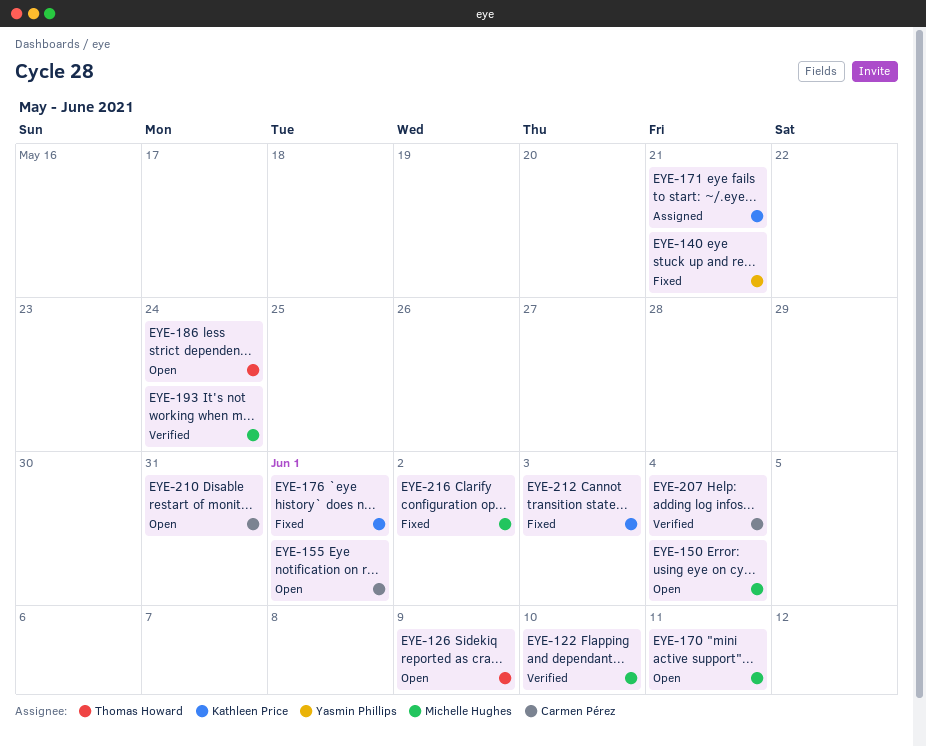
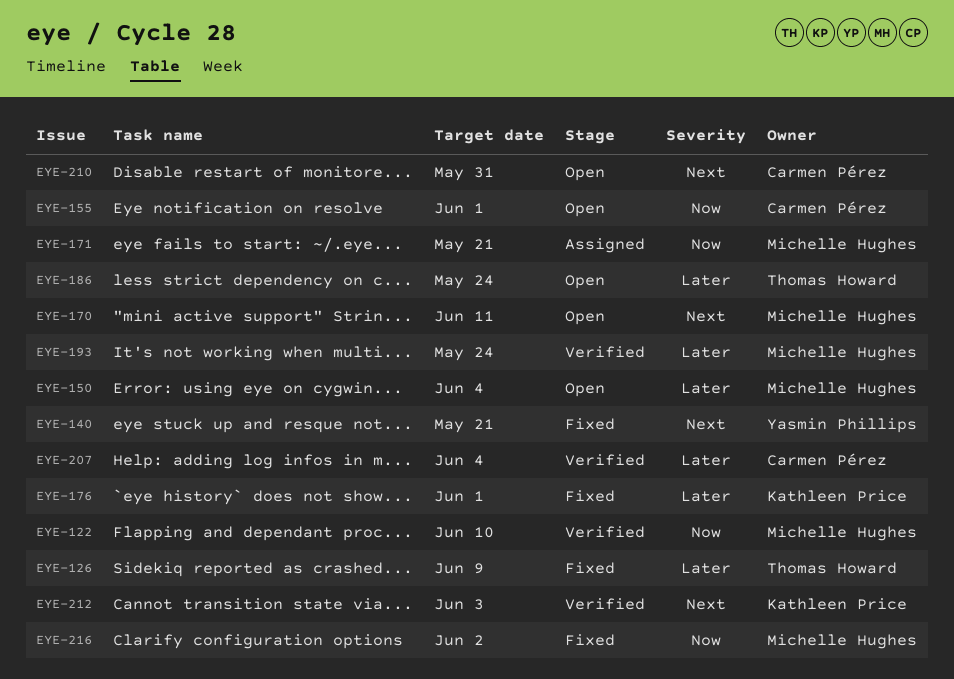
EYE-126, status: Open -> Fixed
EYE-171, owner: Kathleen Price -> Michelle Hughes
EYE-212, status: Fixed -> Verified

